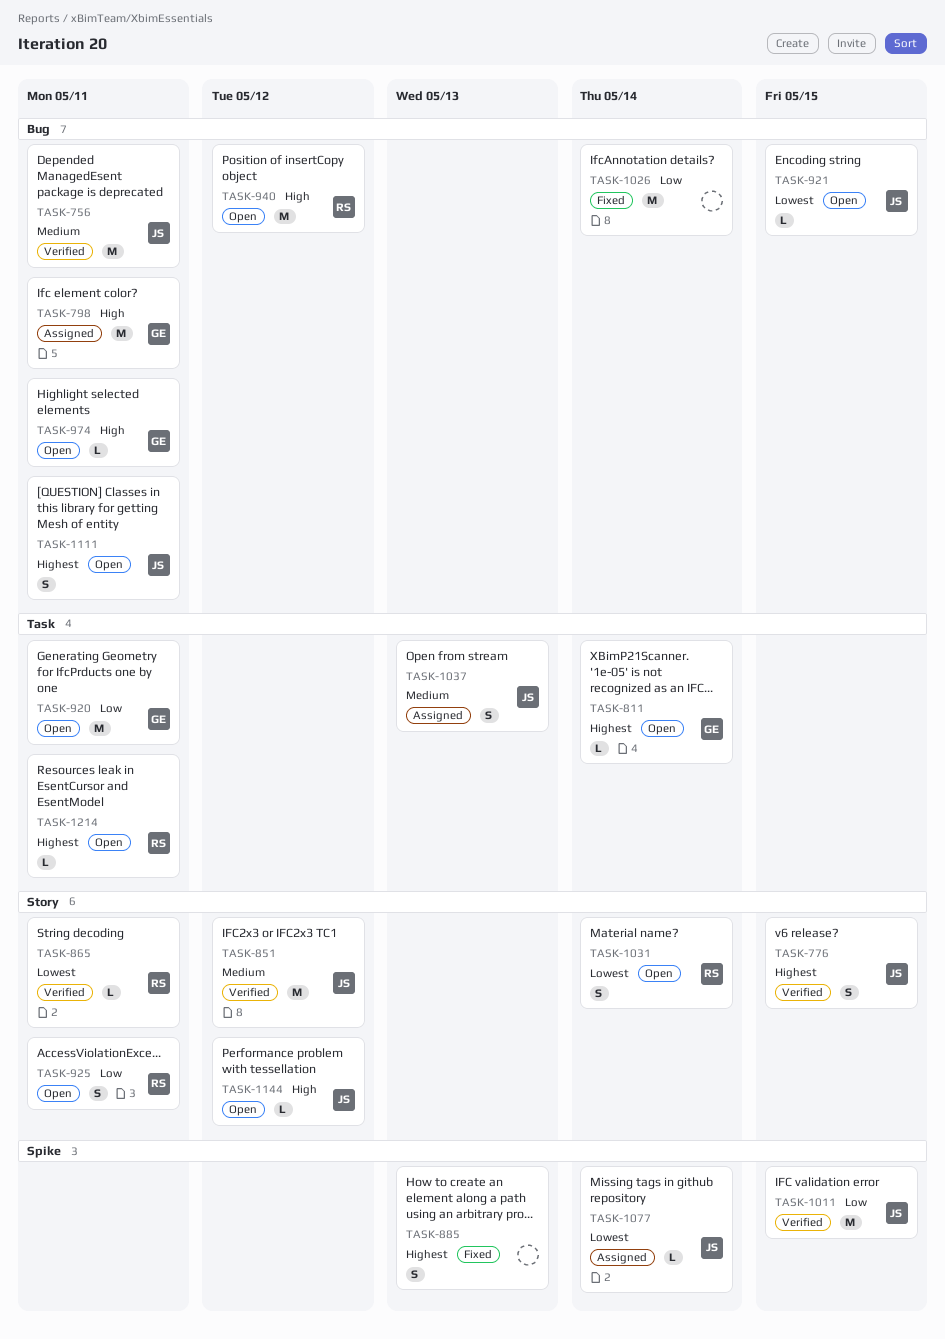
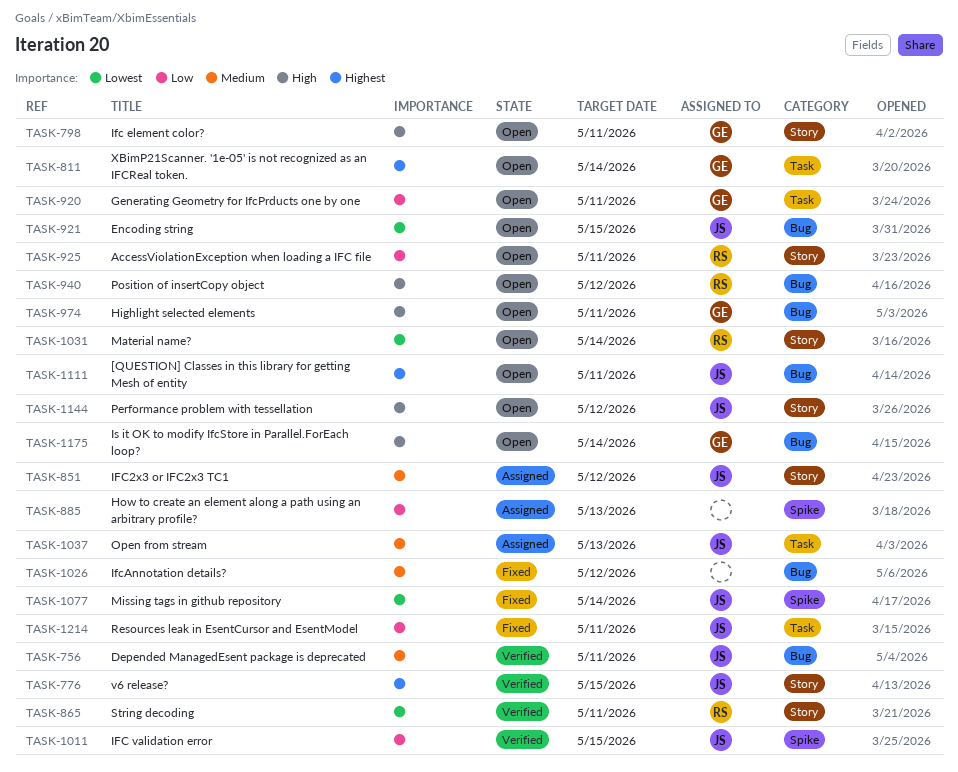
TASK-798, status: Assigned -> Open
TASK-798, label: Bug -> Story
TASK-851, status: Verified -> Assigned
TASK-885, status: Fixed -> Assigned
TASK-885, priority: Highest -> Low
TASK-1026, priority: Low -> Medium
TASK-1026, due: May 14 -> May 12
TASK-1077, status: Assigned -> Fixed
TASK-1175: none -> present
TASK-1214, status: Open -> Fixed
TASK-1214, owner: RS -> JS
TASK-1214, priority: Highest -> Low

